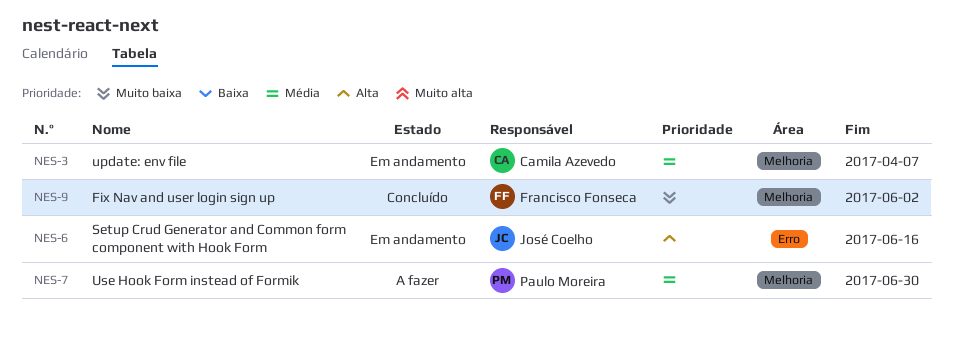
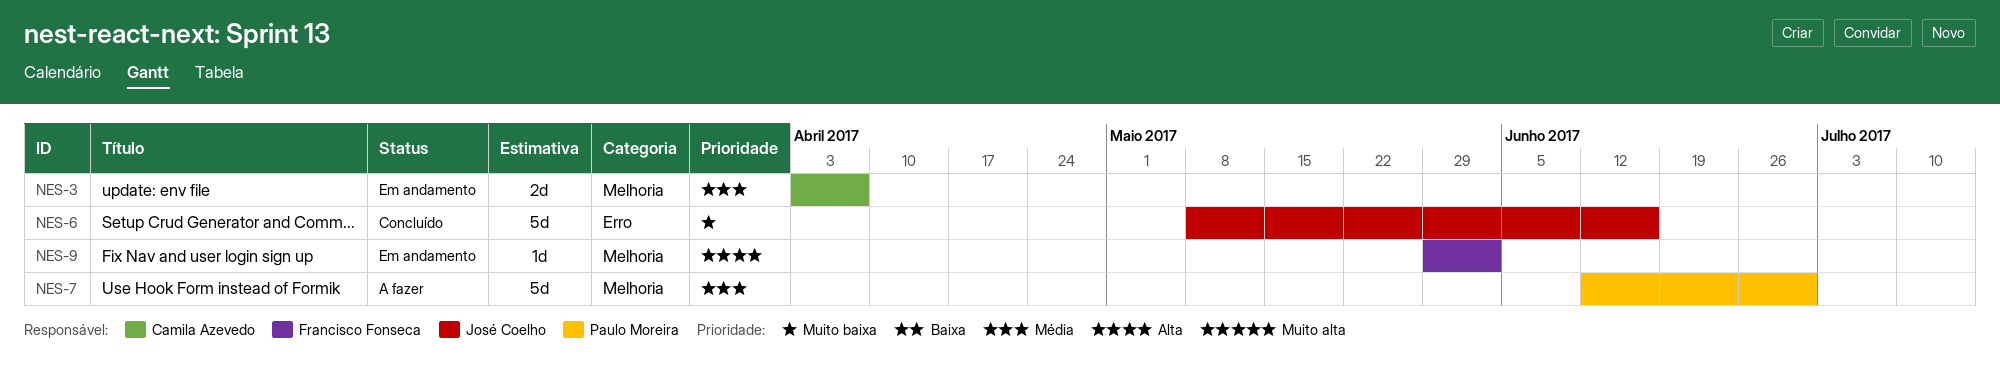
NES-6, status: Em andamento -> Concluído
NES-6, priority: Alta -> Muito baixa
NES-9, status: Concluído -> Em andamento
NES-9, priority: Muito baixa -> Alta

